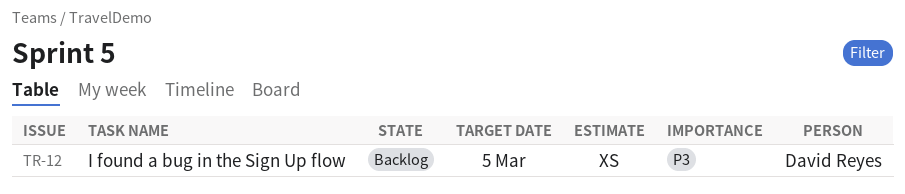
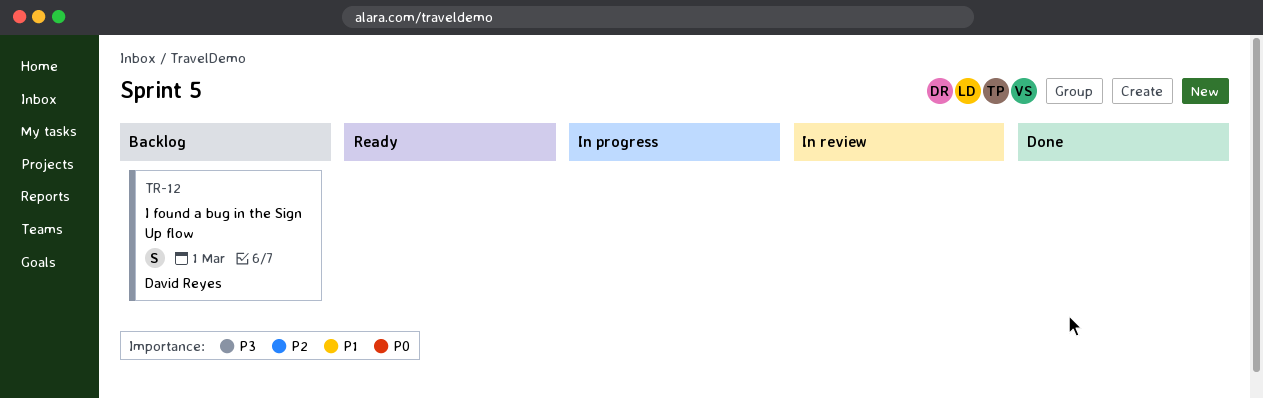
TR-12, estimate: XS -> S
TR-12, due: Mar 5 -> Mar 1

